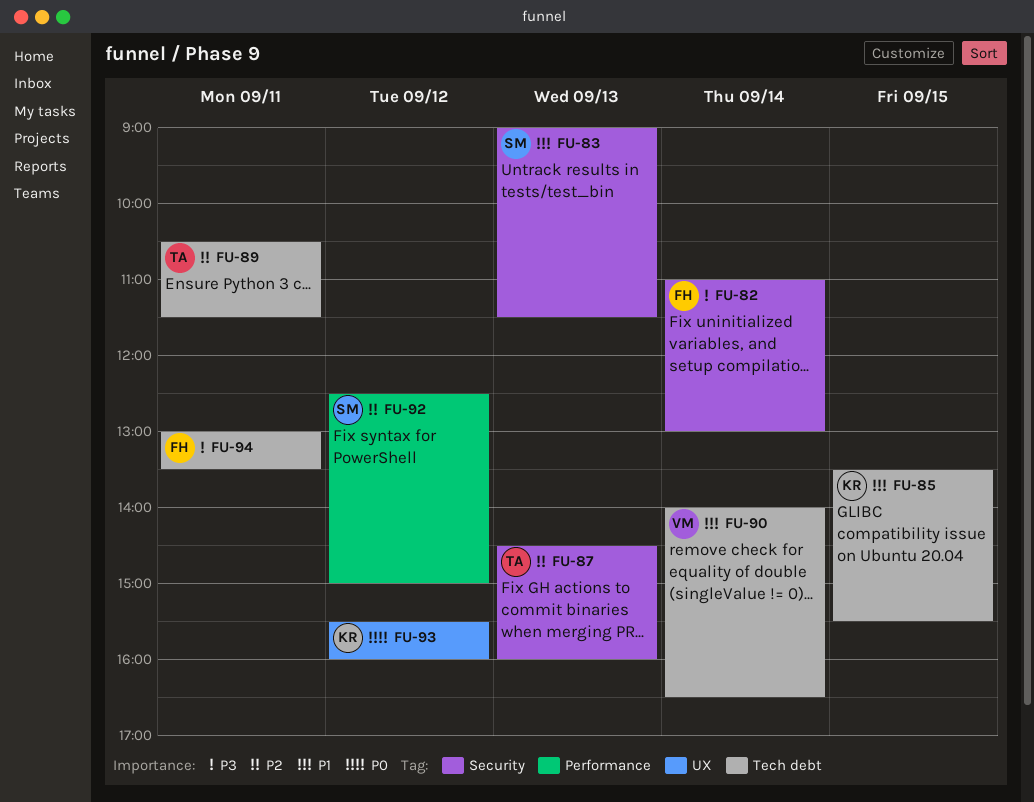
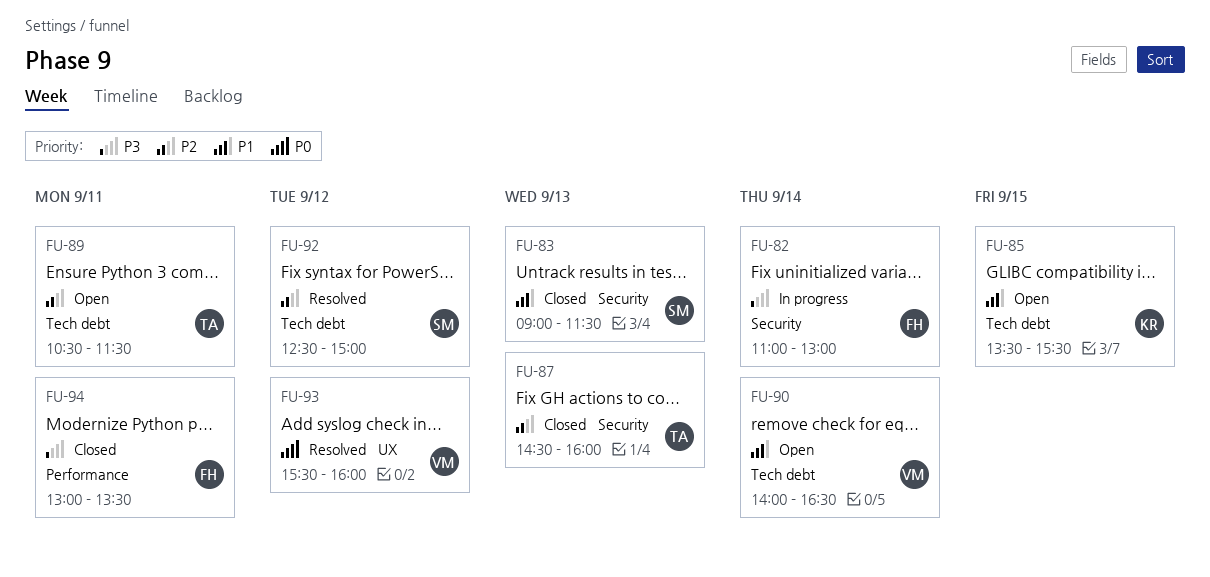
FU-92, label: Performance -> Tech debt
FU-93, owner: KR -> VM
FU-94, label: Tech debt -> Performance

